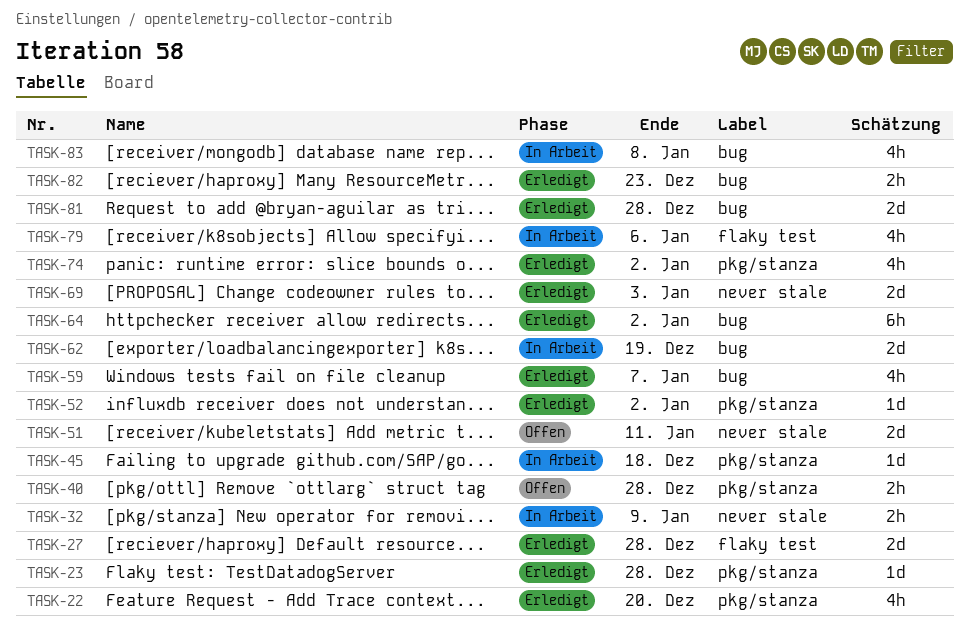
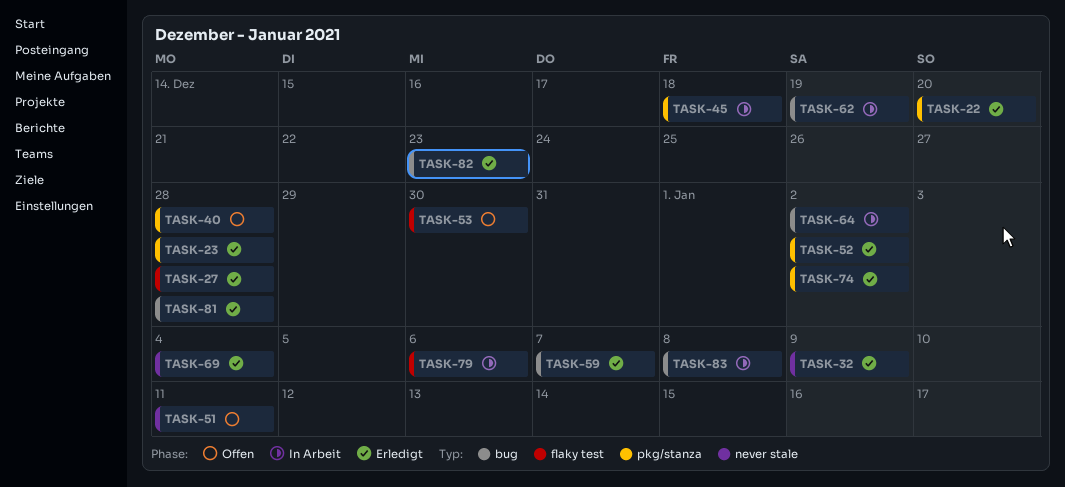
TASK-32, status: In Arbeit -> Erledigt
TASK-53: none -> present
TASK-64, status: Erledigt -> In Arbeit
TASK-69, due: Jan 3 -> Jan 4

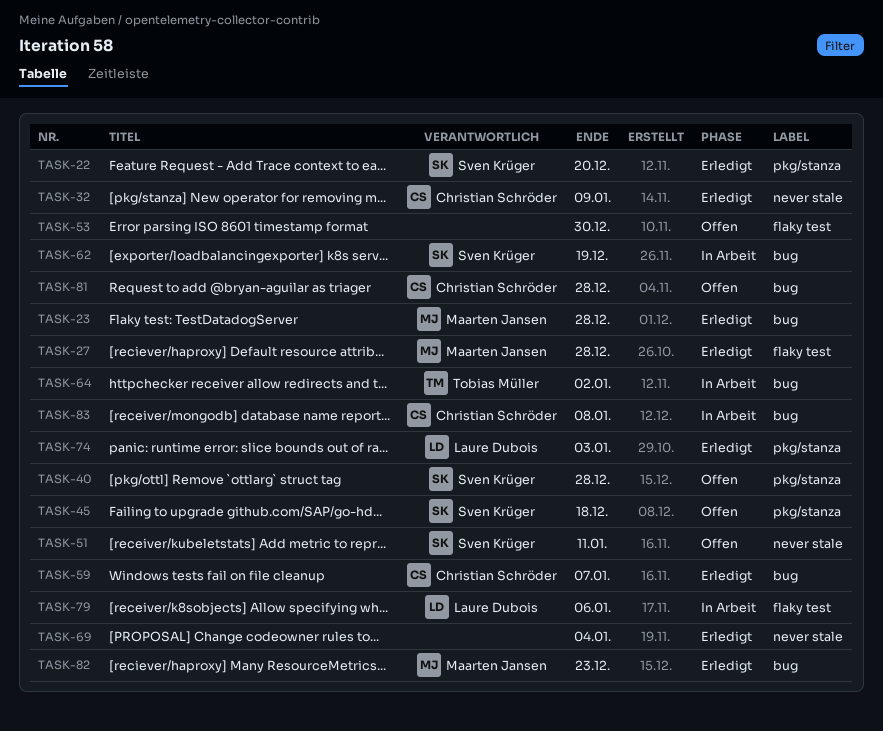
TASK-23, label: pkg/stanza -> bug
TASK-45, status: In Arbeit -> Offen
TASK-52: present -> none
TASK-74, due: Jan 2 -> Jan 3
TASK-81, status: Erledigt -> Offen

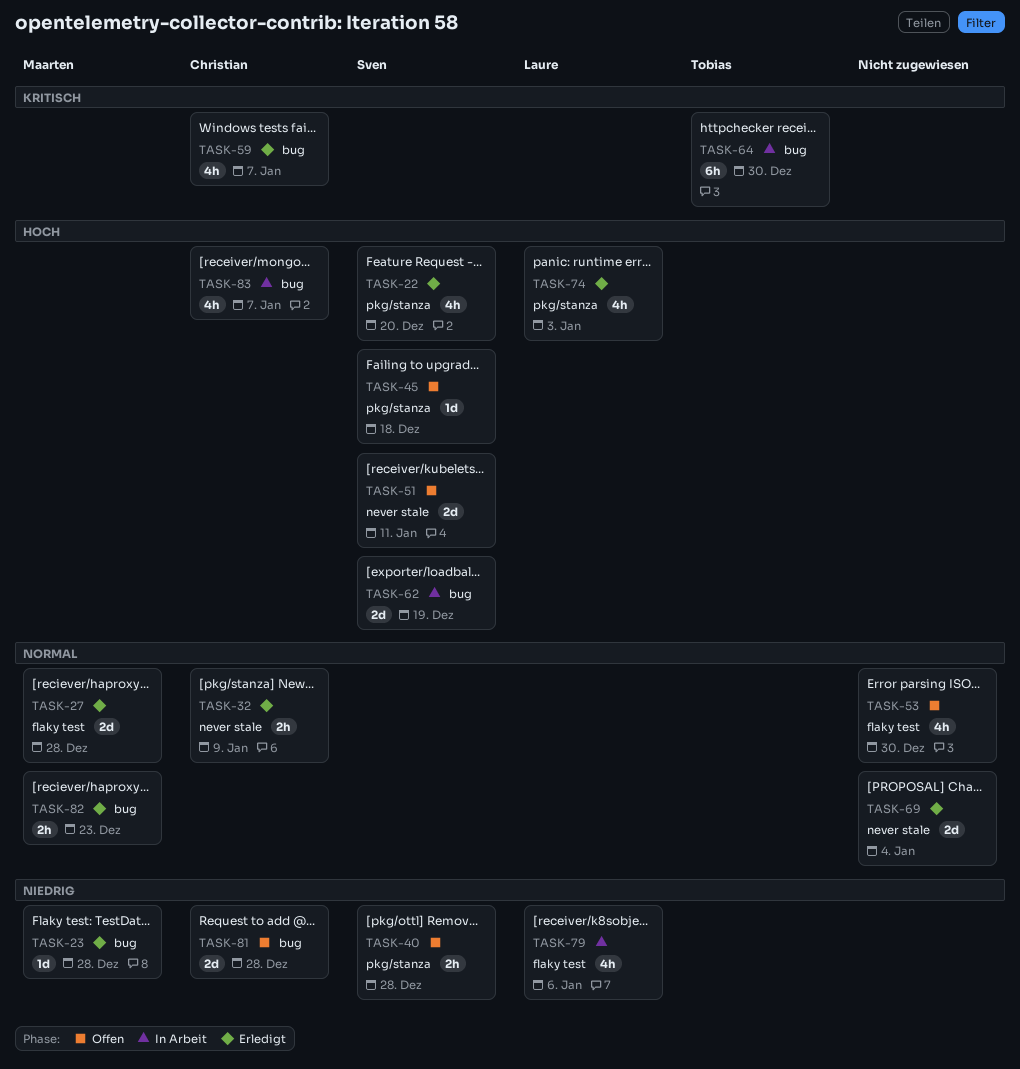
TASK-64, due: Jan 2 -> Dec 30
TASK-83, due: Jan 8 -> Jan 7

